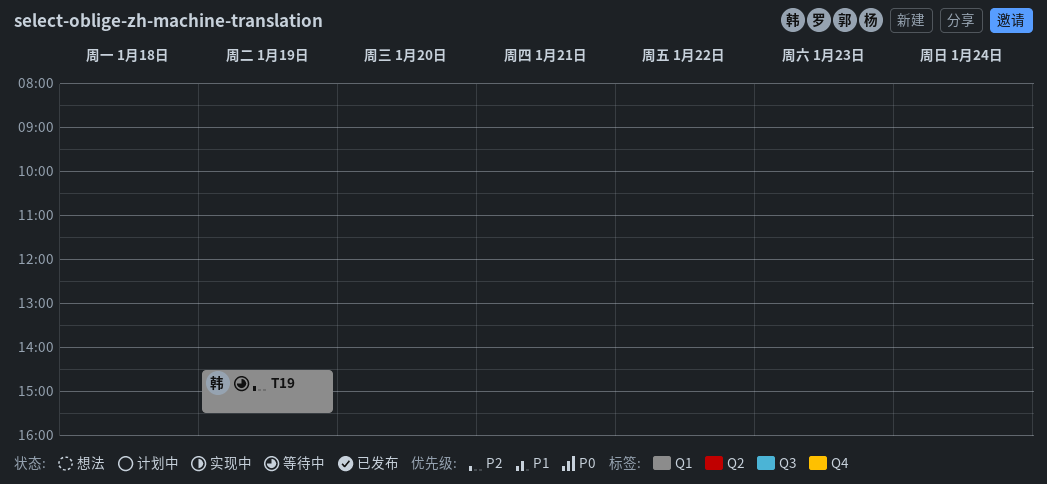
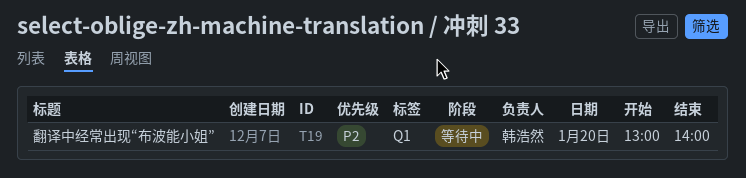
T19, day: Jan 19 -> Jan 20
T19, begins: 14:30 -> 13:00
T19, ends: 15:30 -> 14:00

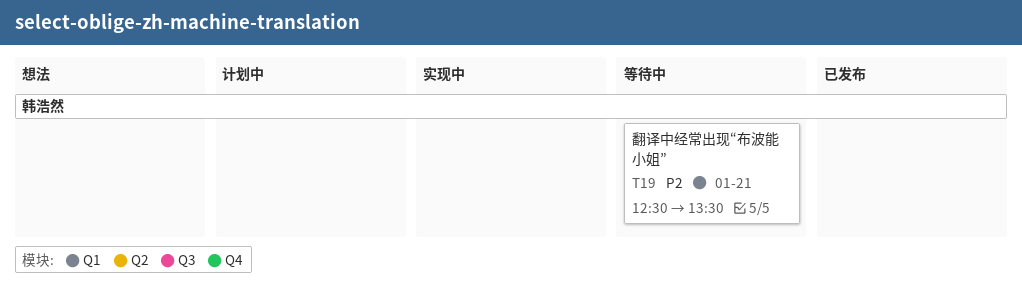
T19, day: Jan 20 -> Jan 21
T19, begins: 13:00 -> 12:30
T19, ends: 14:00 -> 13:30

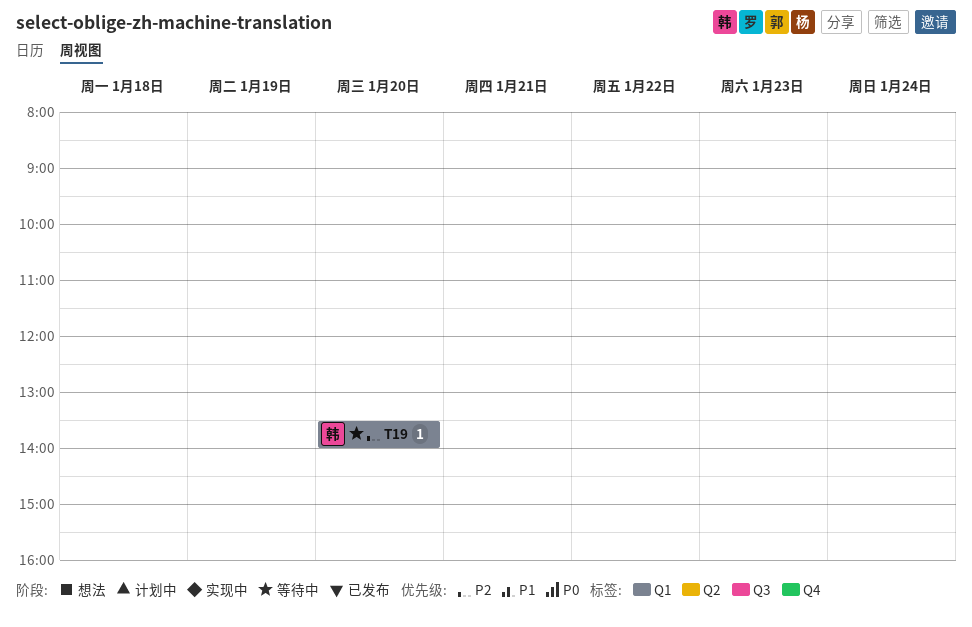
T19, day: Jan 21 -> Jan 20
T19, begins: 12:30 -> 13:30
T19, ends: 13:30 -> 14:00

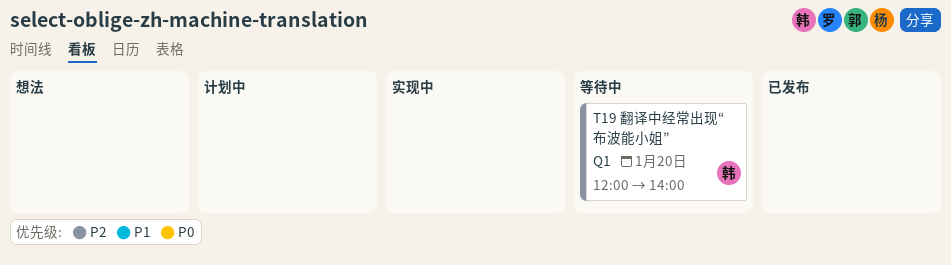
T19, begins: 13:30 -> 12:00

